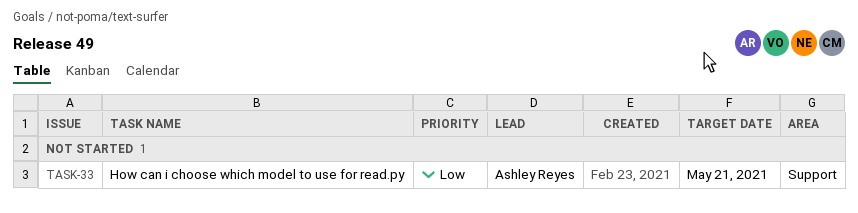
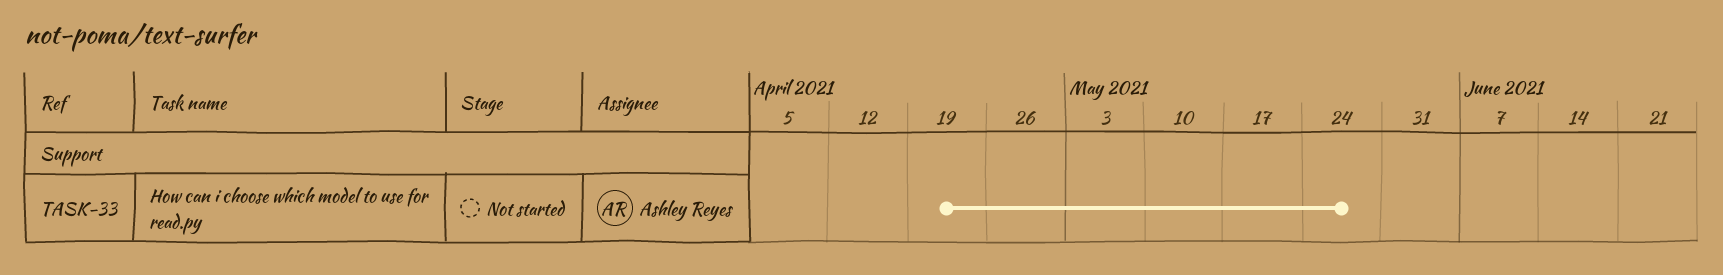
TASK-33, due: May 21 -> May 28

